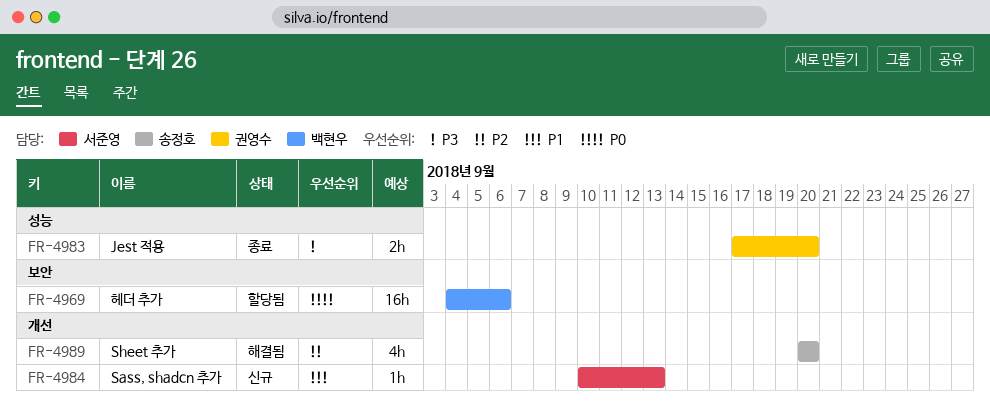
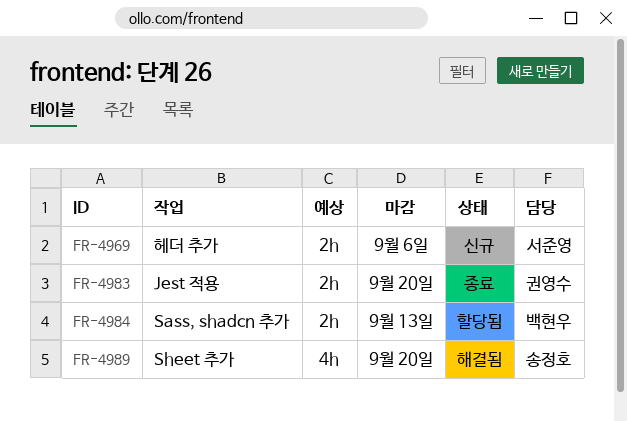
FR-4969, status: 할당됨 -> 신규
FR-4969, owner: 백현우 -> 서준영
FR-4969, estimate: 16h -> 2h
FR-4984, status: 신규 -> 할당됨
FR-4984, owner: 서준영 -> 백현우
FR-4984, estimate: 1h -> 2h

